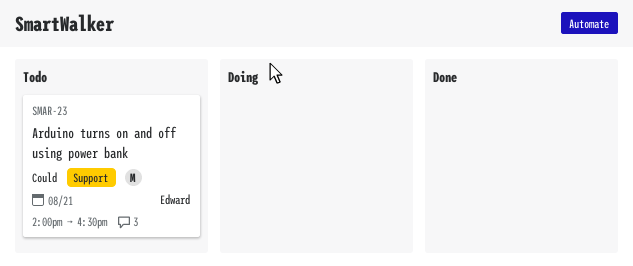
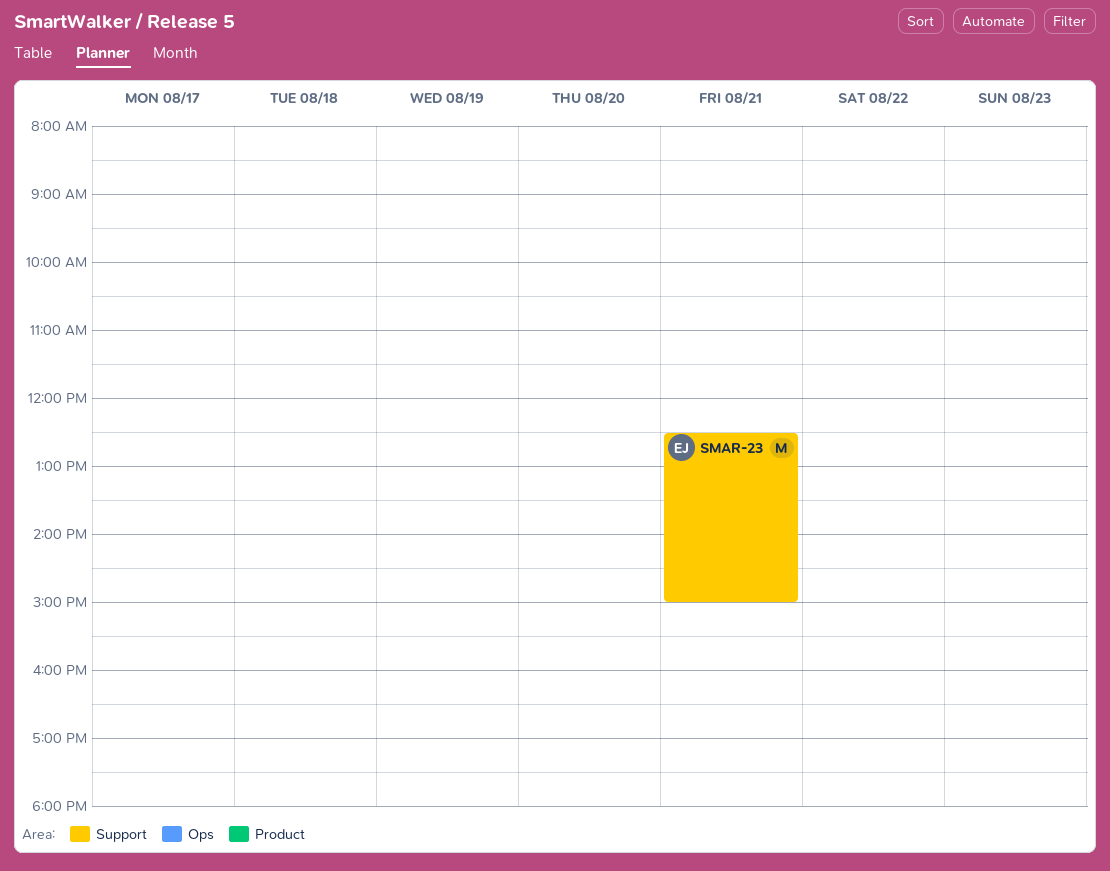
SMAR-23, begins: 14:00 -> 12:30
SMAR-23, ends: 16:30 -> 15:00

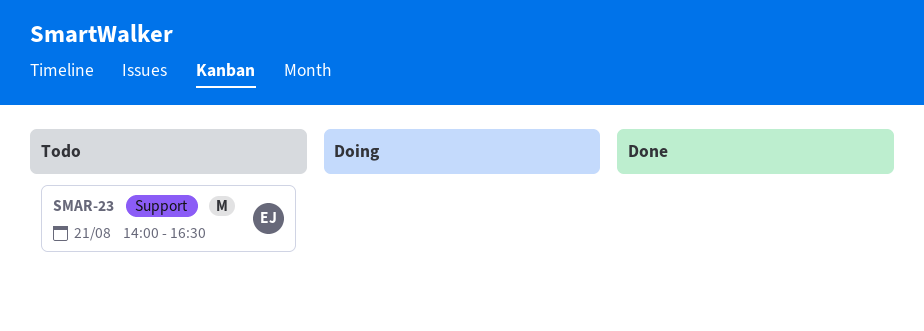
SMAR-23, begins: 12:30 -> 14:00
SMAR-23, ends: 15:00 -> 16:30

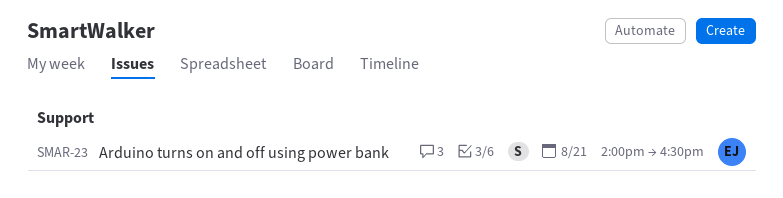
SMAR-23, estimate: M -> S

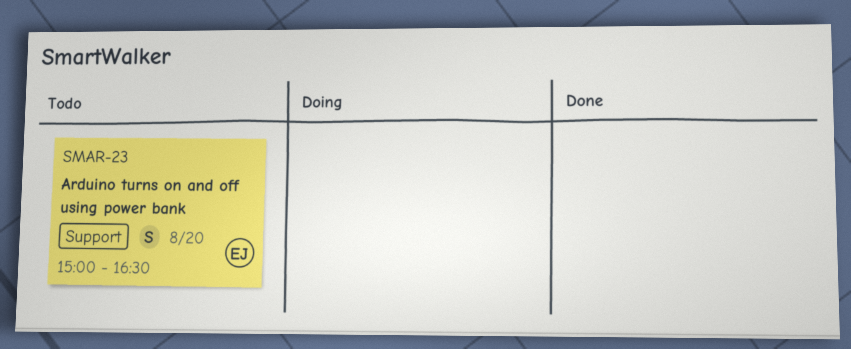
SMAR-23, day: Aug 21 -> Aug 20
SMAR-23, begins: 14:00 -> 15:00

